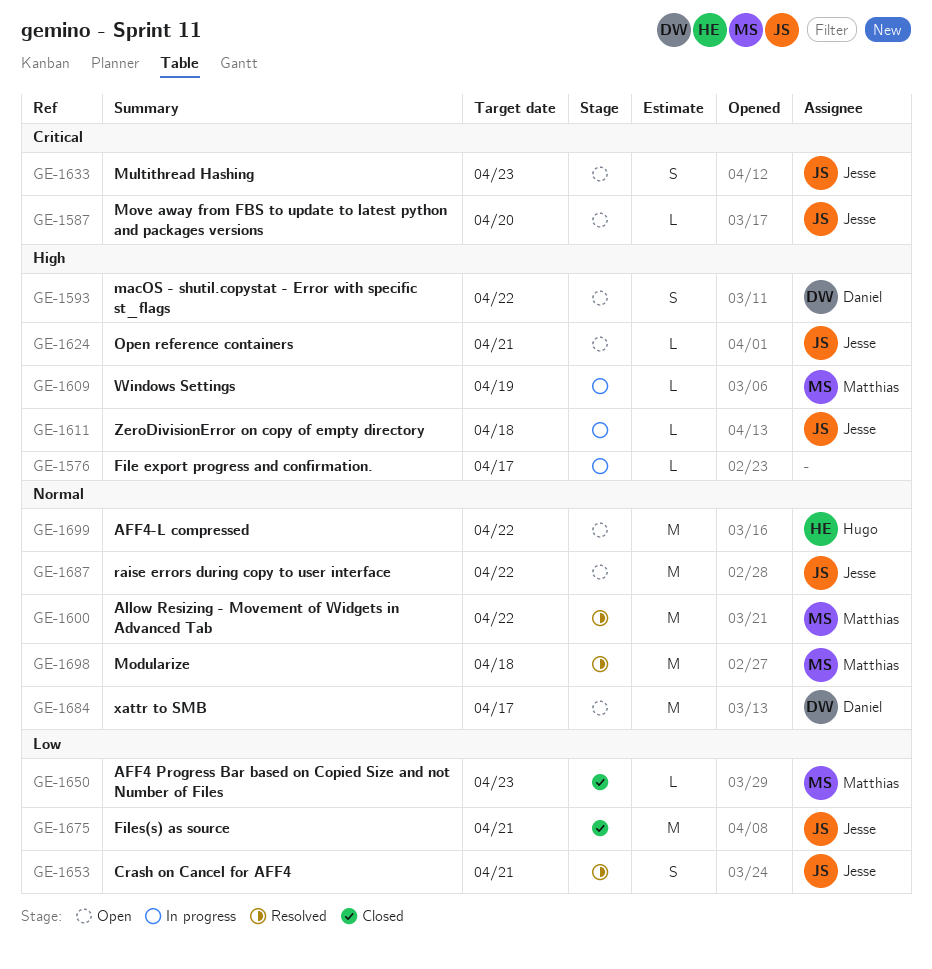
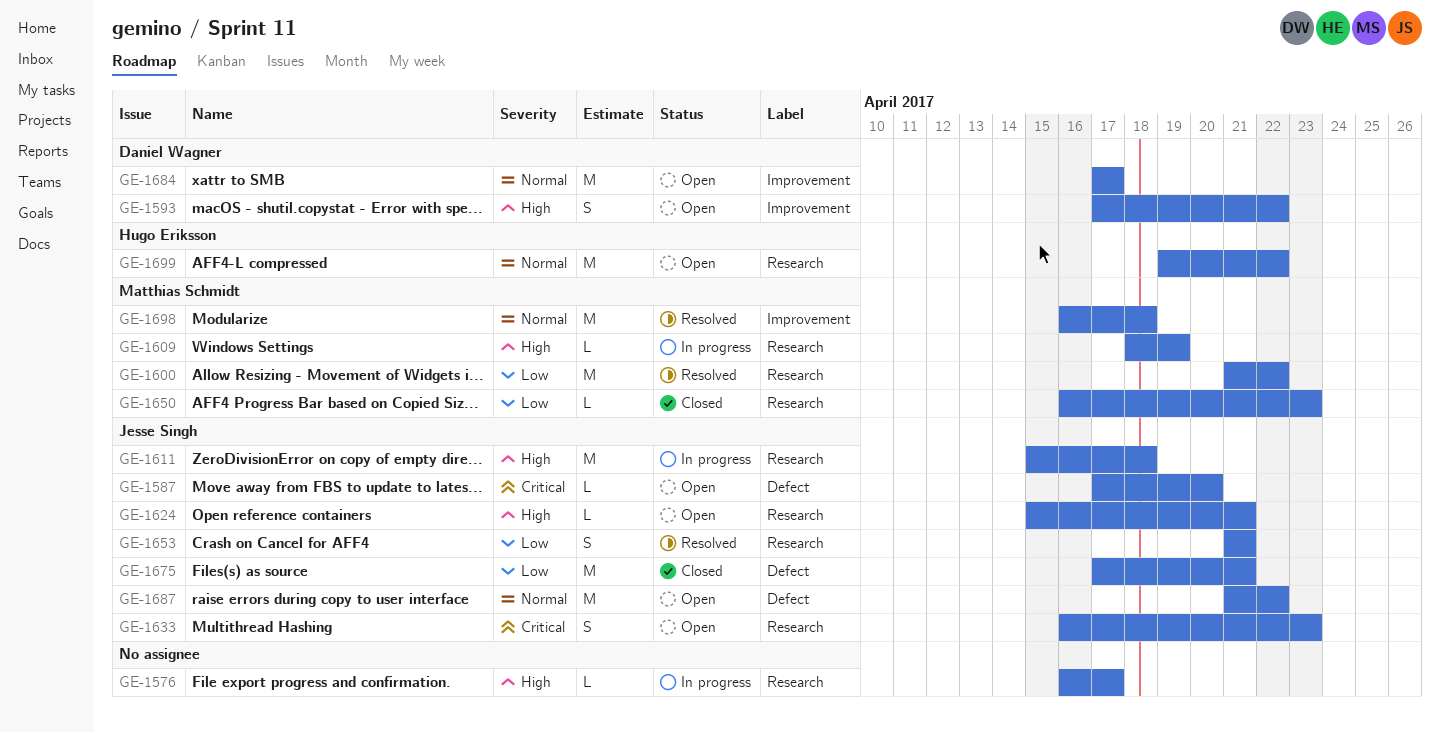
GE-1600, priority: Normal -> Low
GE-1611, estimate: L -> M

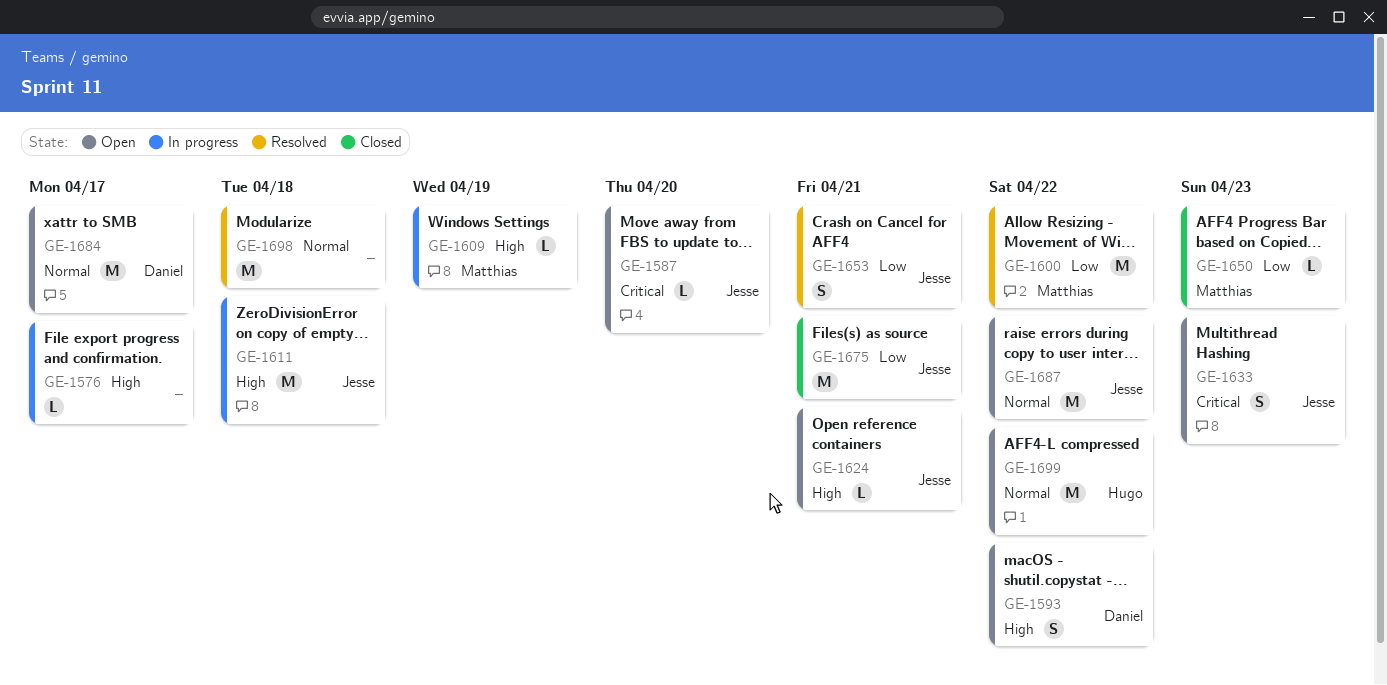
GE-1698, owner: Matthias Schmidt -> none

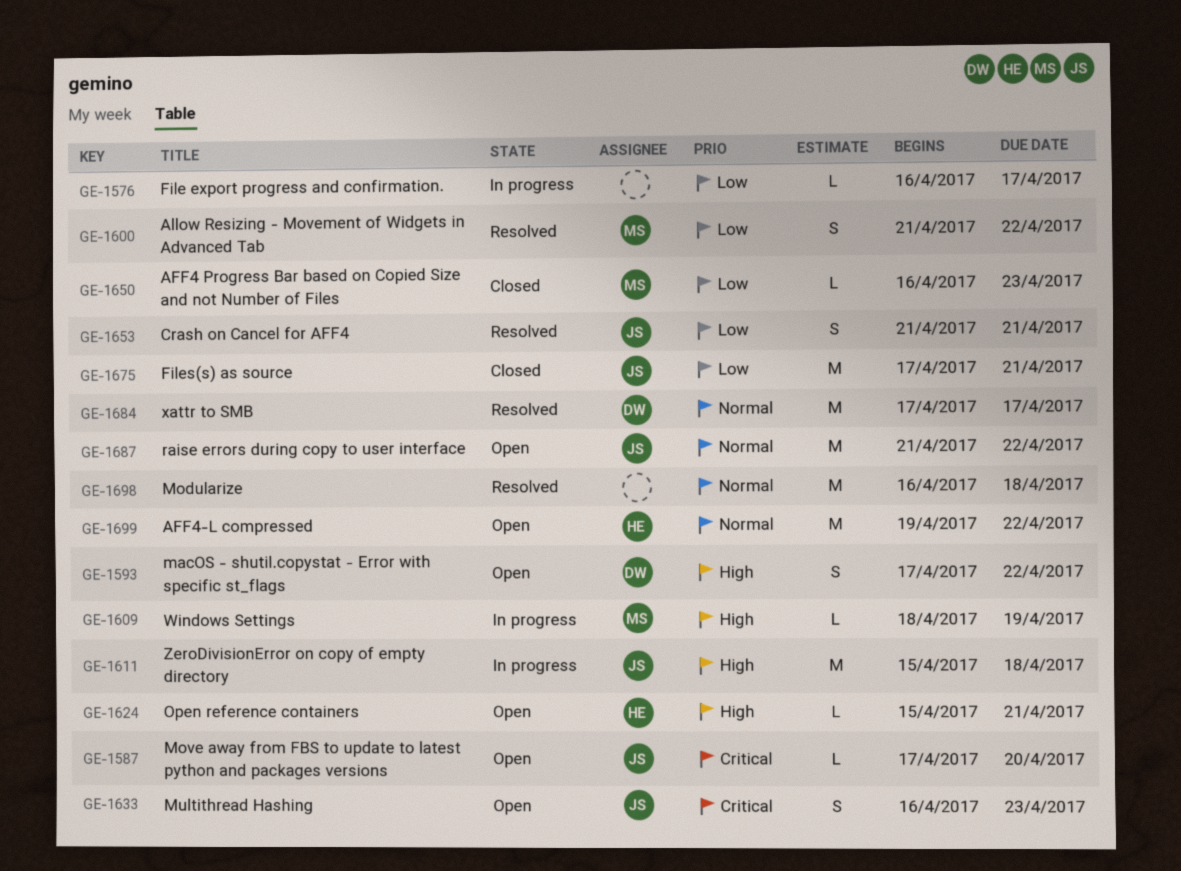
GE-1576, priority: High -> Low
GE-1600, estimate: M -> S
GE-1624, owner: Jesse -> Hugo
GE-1684, status: Open -> Resolved

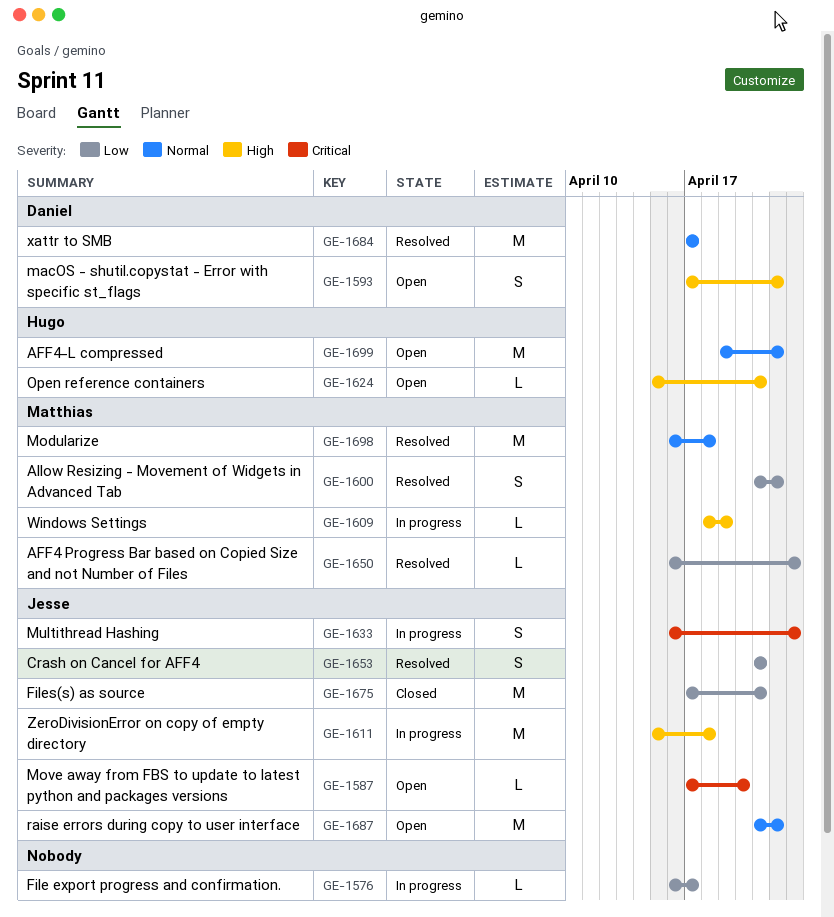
GE-1633, status: Open -> In progress
GE-1650, status: Closed -> Resolved
GE-1698, owner: none -> Matthias

